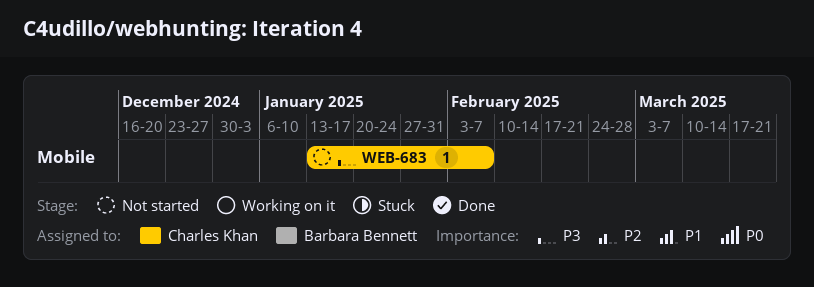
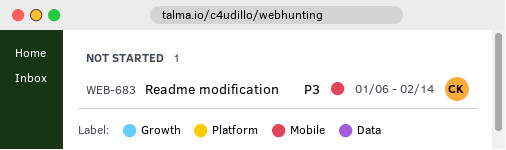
WEB-683, start: Jan 13 -> Jan 6
WEB-683, due: Feb 7 -> Feb 14

